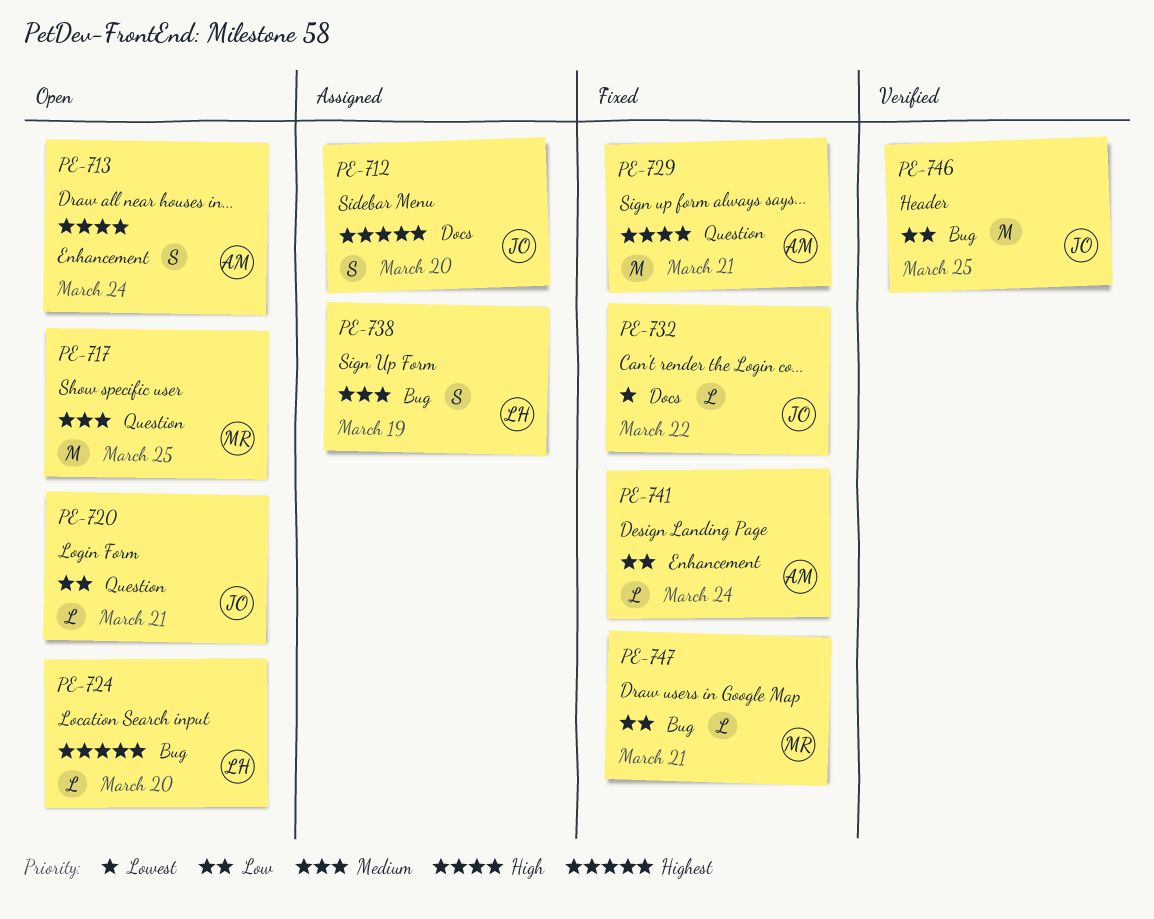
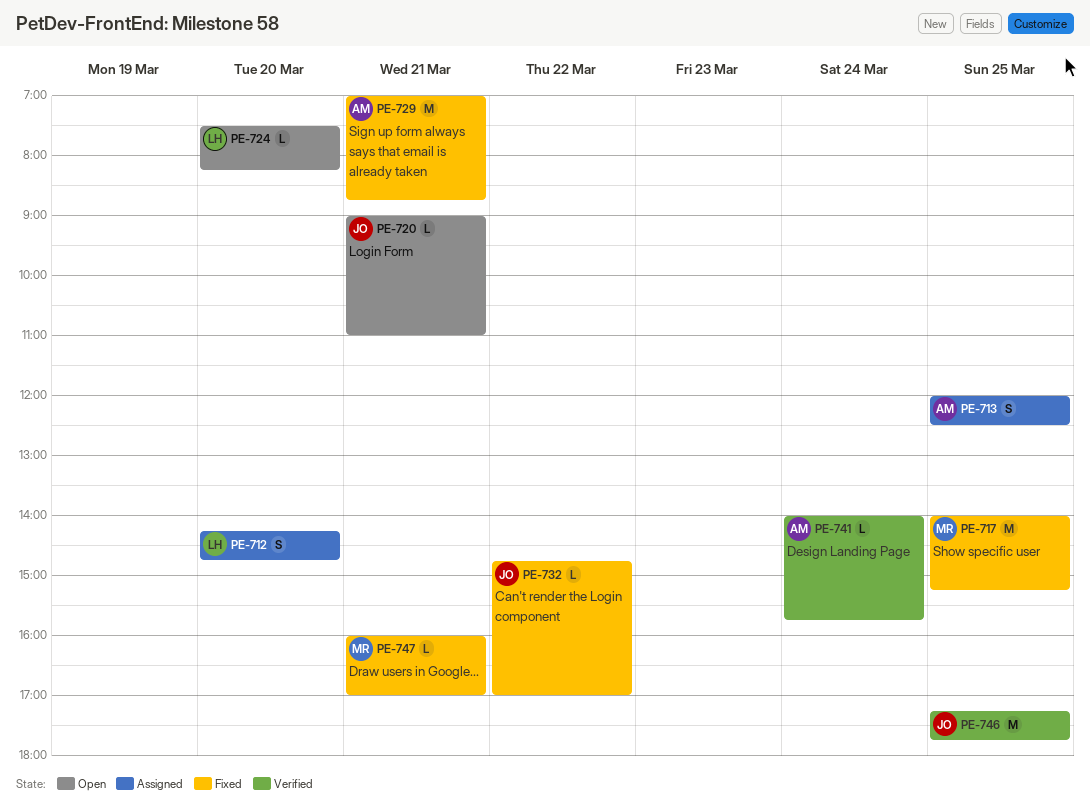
PE-712, owner: JO -> LH
PE-713, status: Open -> Assigned
PE-713, day: Mar 24 -> Mar 25
PE-717, status: Open -> Fixed
PE-738: present -> none
PE-741, status: Fixed -> Verified

